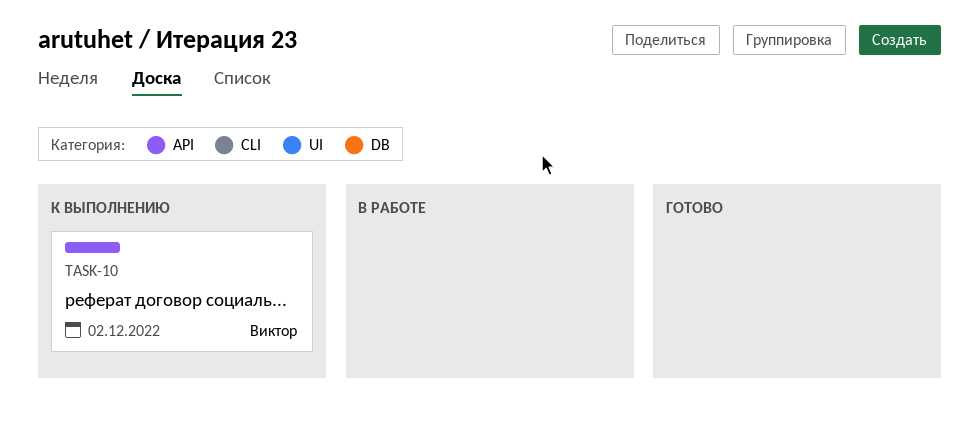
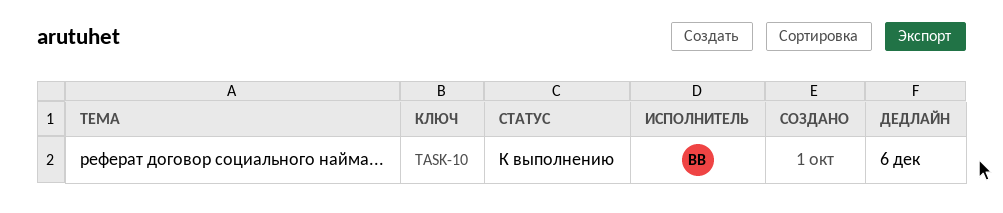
TASK-10, due: Dec 2 -> Dec 6

